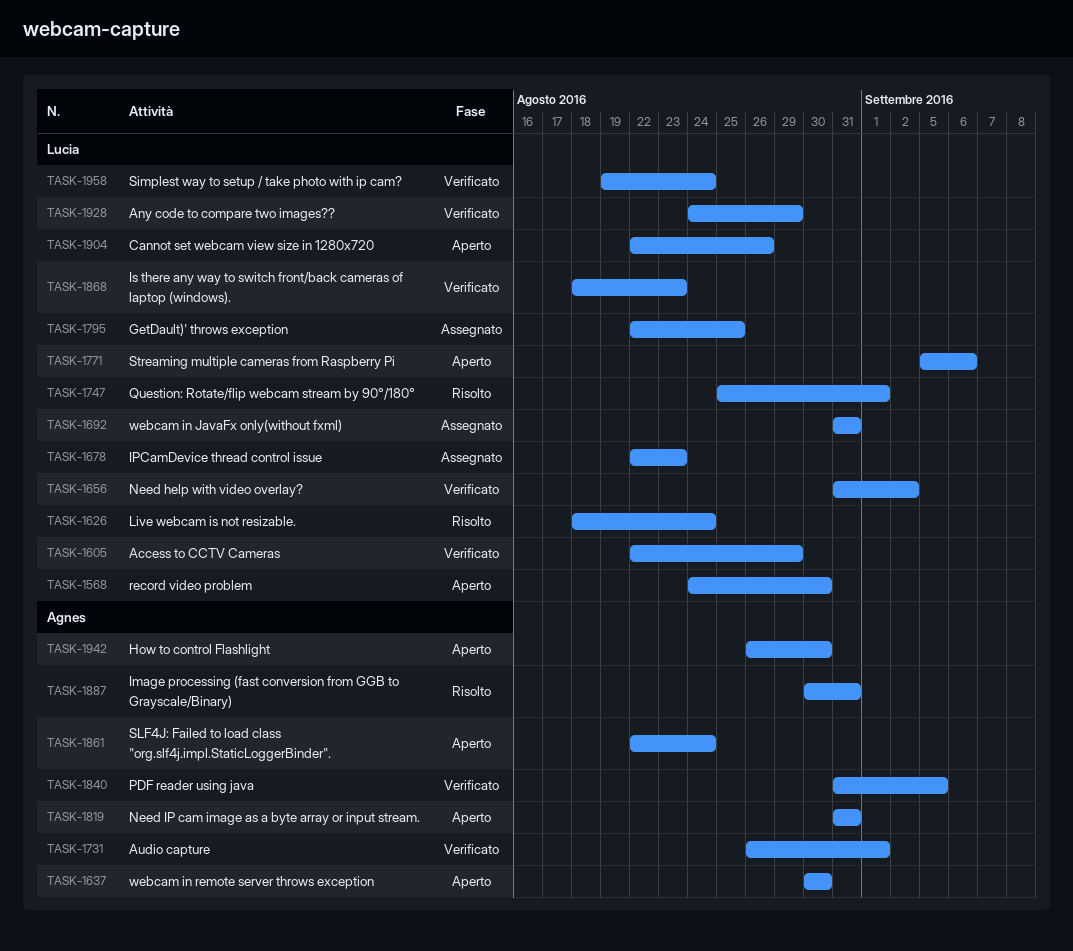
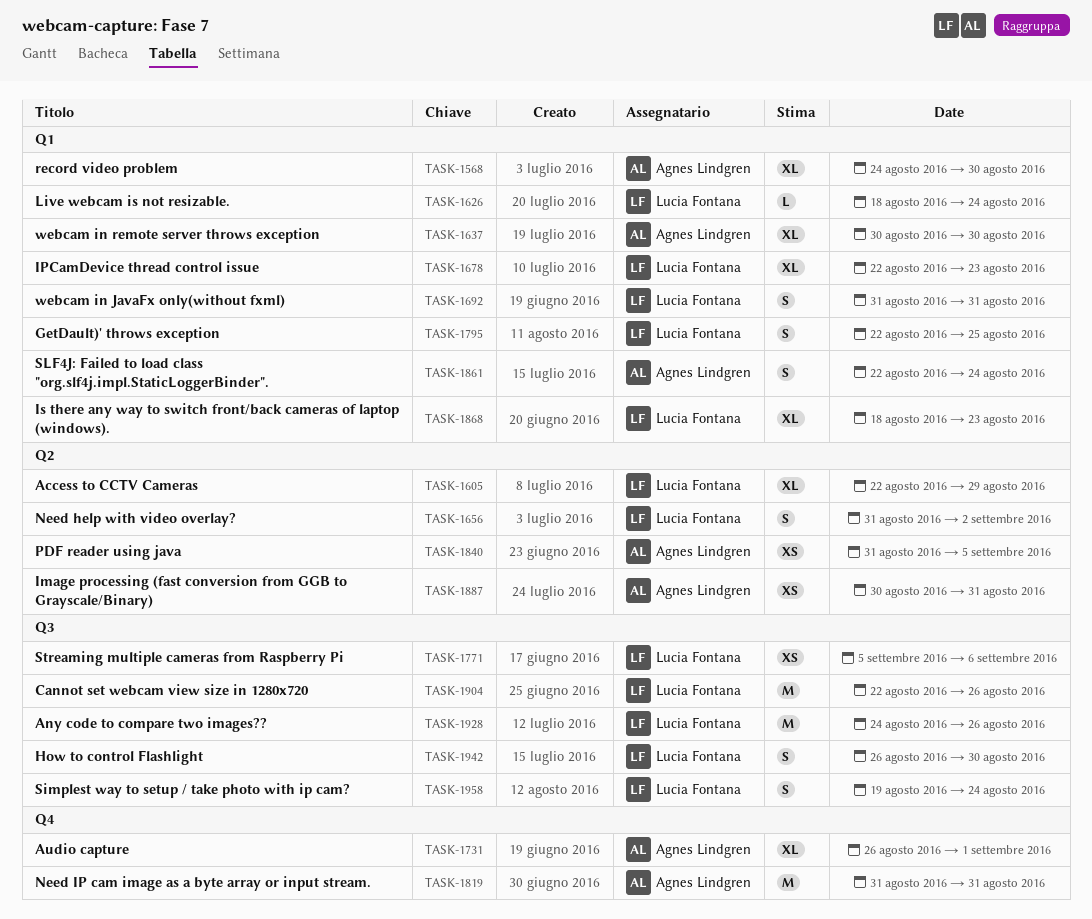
TASK-1568, owner: Lucia Fontana -> Agnes Lindgren
TASK-1747: present -> none
TASK-1928, due: Aug 29 -> Aug 26
TASK-1942, owner: Agnes Lindgren -> Lucia Fontana

